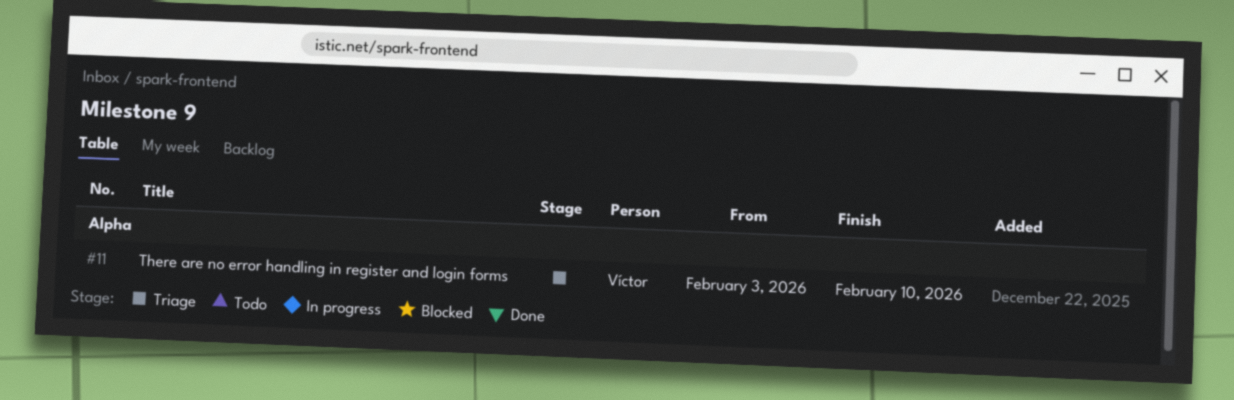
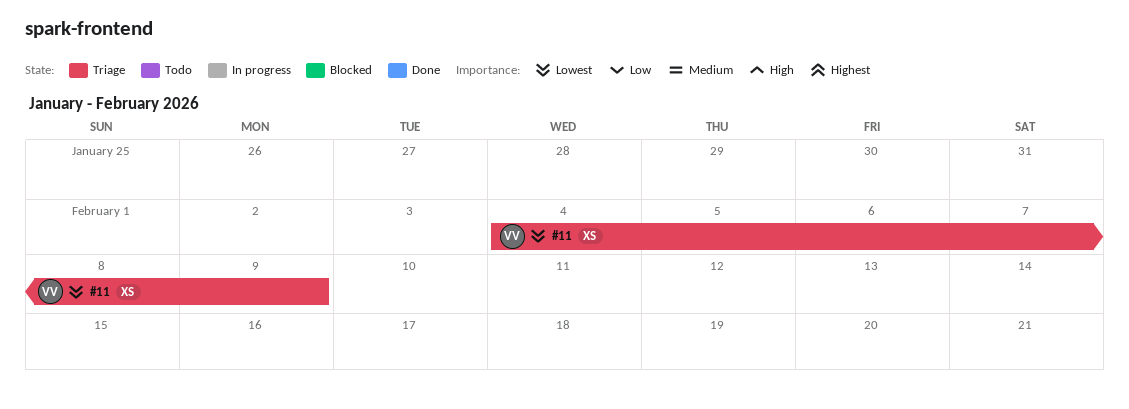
#11, start: Feb 3 -> Feb 4
#11, due: Feb 10 -> Feb 9

